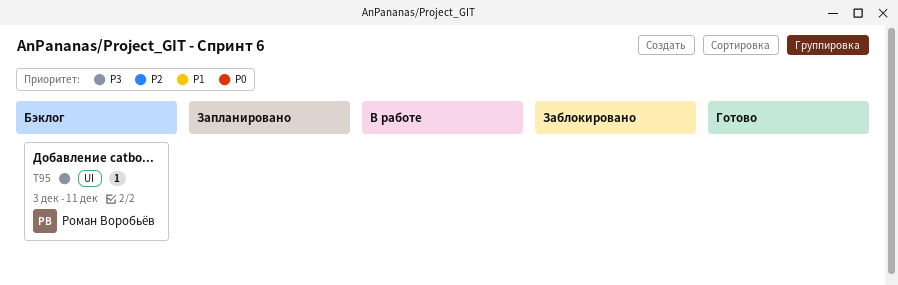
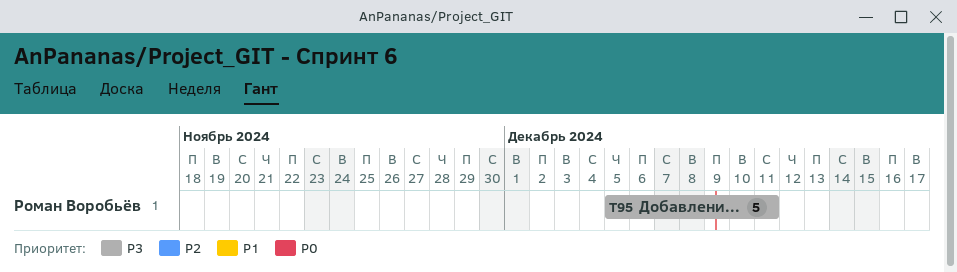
T95, estimate: 1 -> 5
T95, start: Dec 3 -> Dec 5

